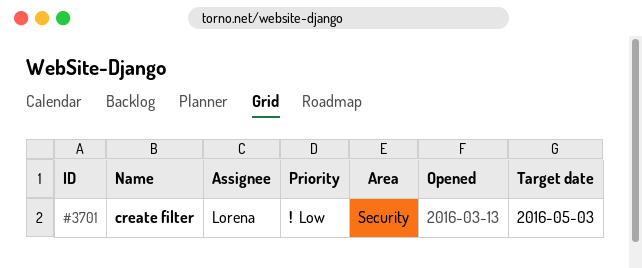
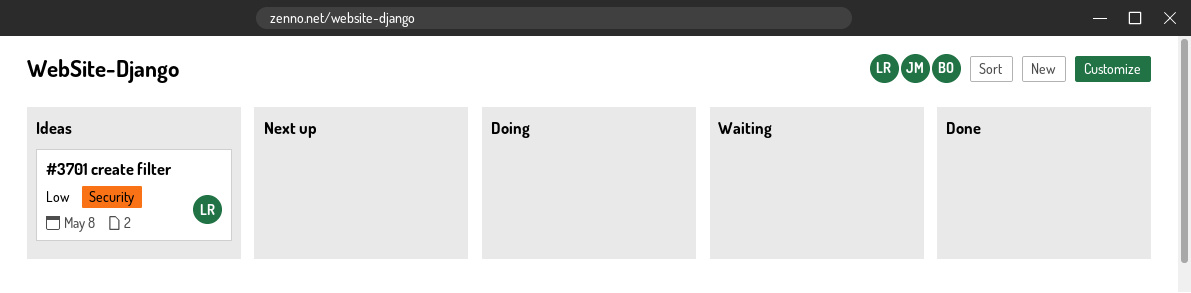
#3701, due: May 3 -> May 8

